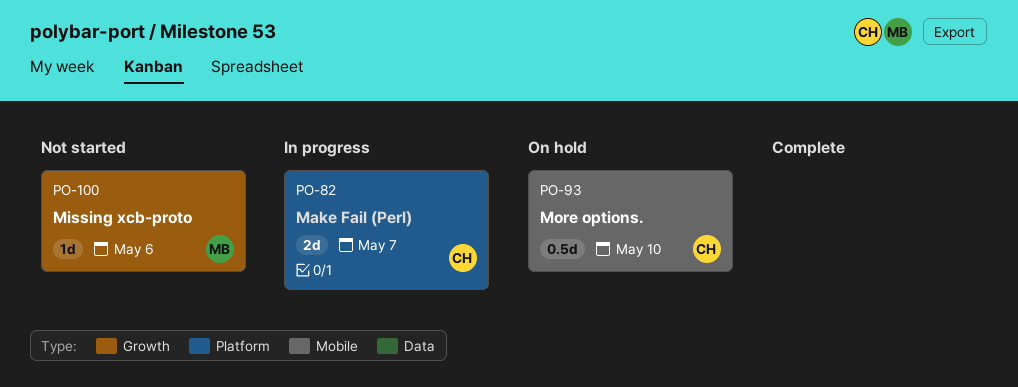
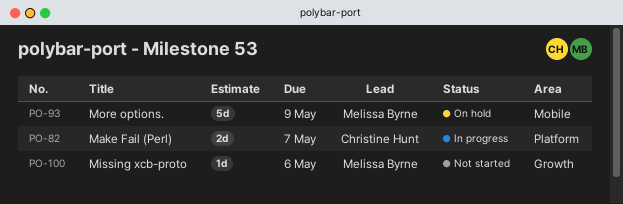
PO-93, owner: Christine Hunt -> Melissa Byrne
PO-93, estimate: 0.5d -> 5d
PO-93, due: May 10 -> May 9

